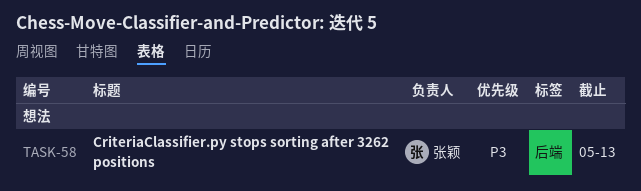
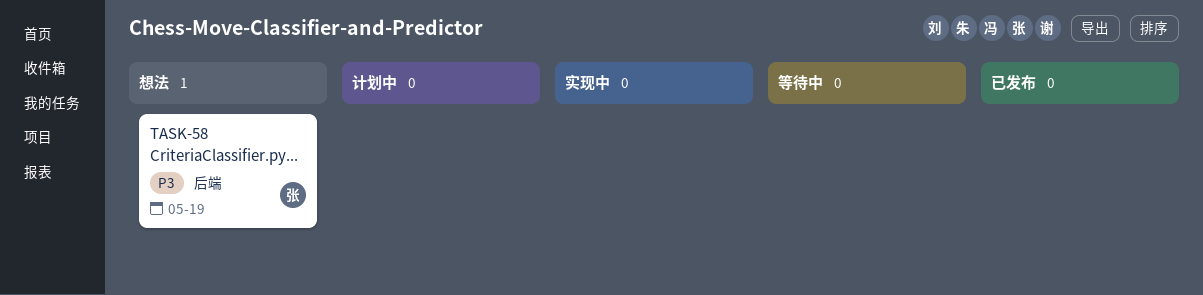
TASK-58, due: May 13 -> May 19

